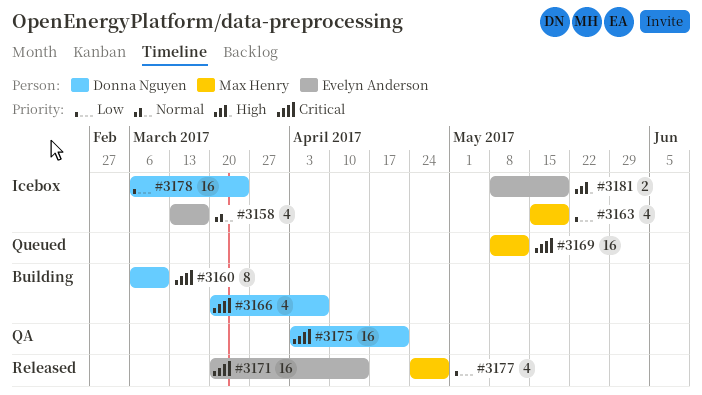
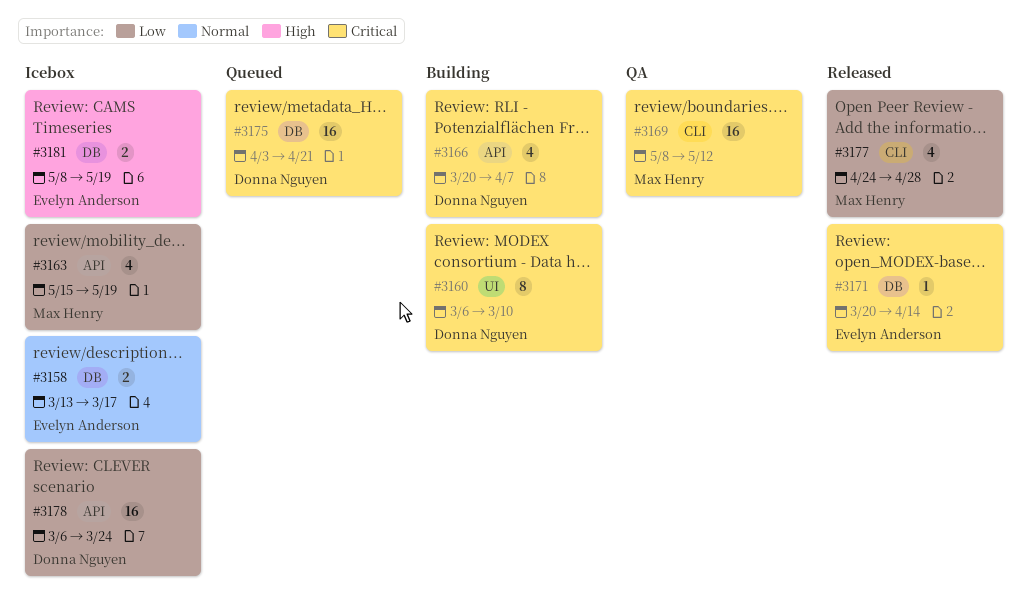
#3158, estimate: 4 -> 2
#3169, status: Queued -> QA
#3171, estimate: 16 -> 1
#3175, status: QA -> Queued

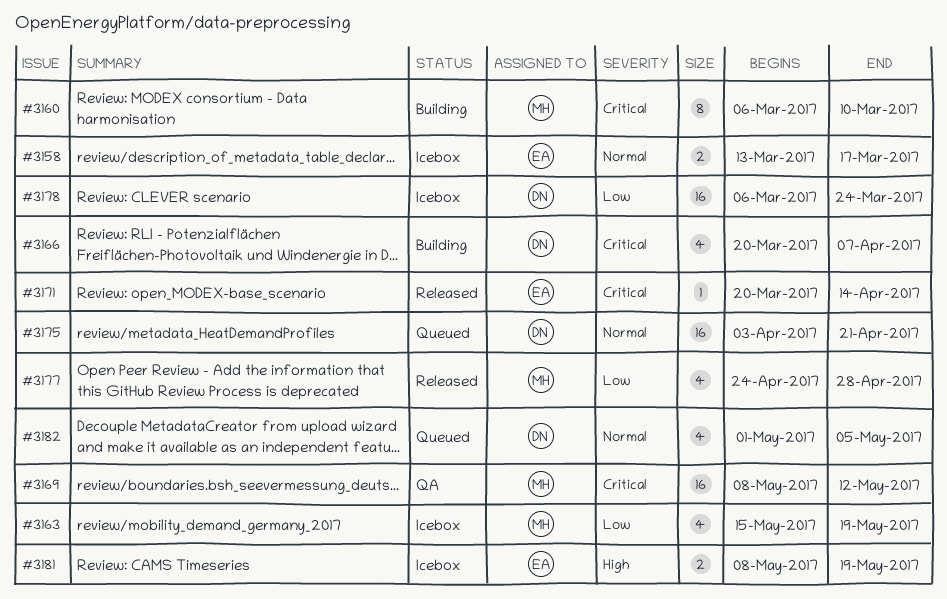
#3160, owner: Donna Nguyen -> Max Henry
#3175, priority: Critical -> Normal
#3182: none -> present

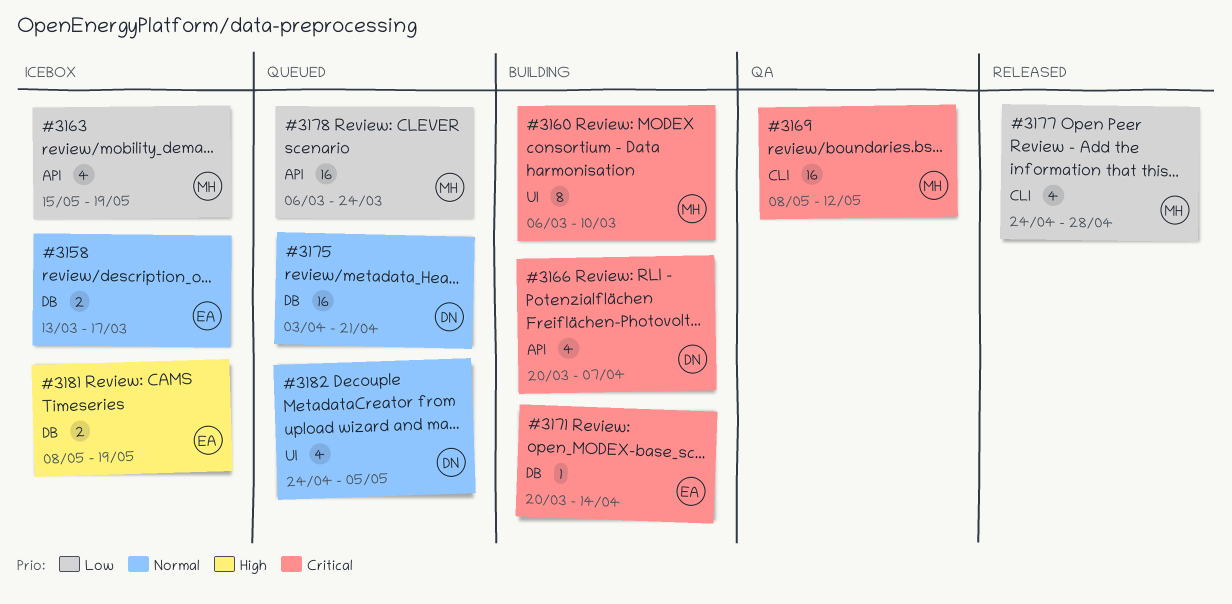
#3171, status: Released -> Building
#3178, status: Icebox -> Queued
#3178, owner: DN -> MH
#3182, start: May 1 -> Apr 24

